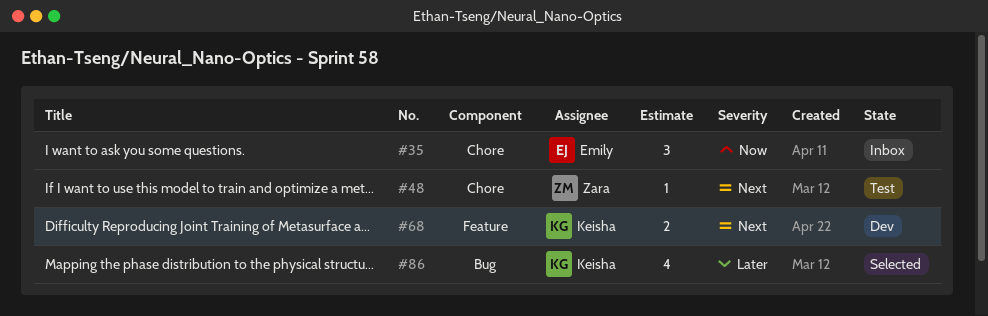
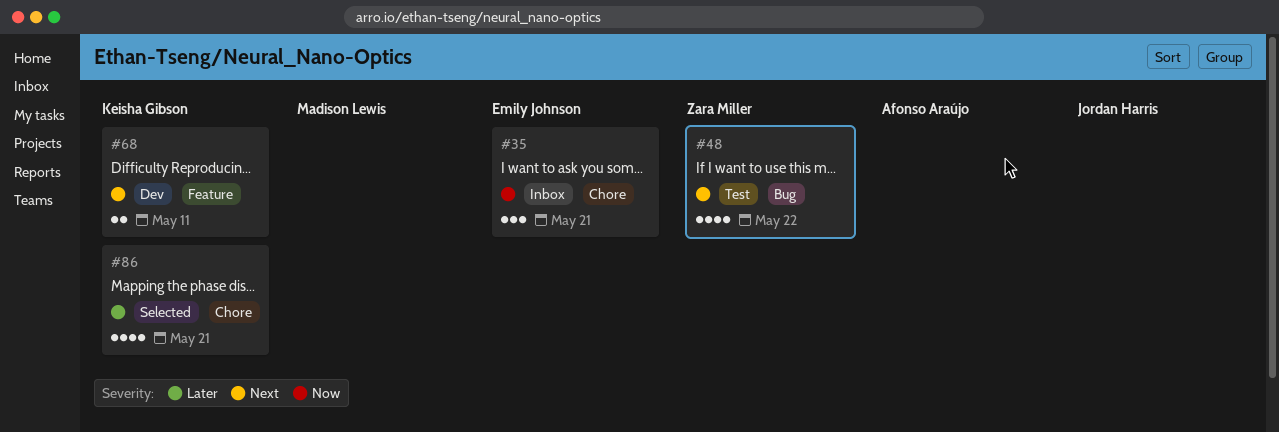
#48, label: Chore -> Bug
#48, estimate: 1 -> 4
#86, label: Bug -> Chore

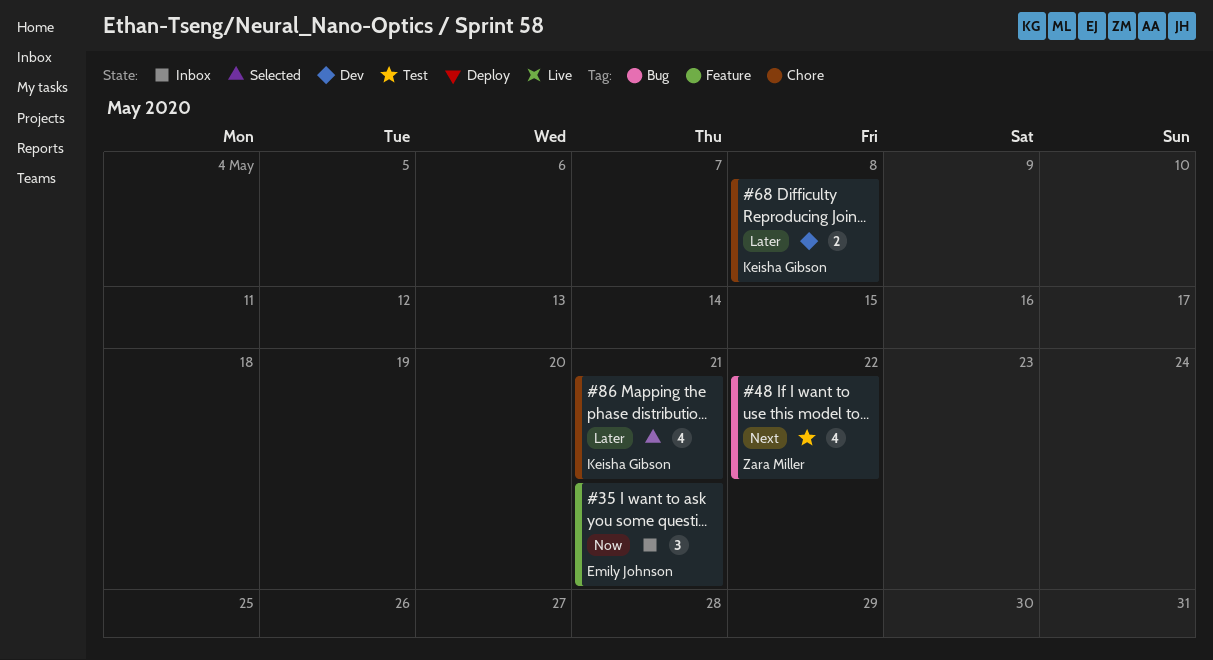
#35, label: Chore -> Feature
#68, priority: Next -> Later
#68, label: Feature -> Chore
#68, due: May 11 -> May 8

